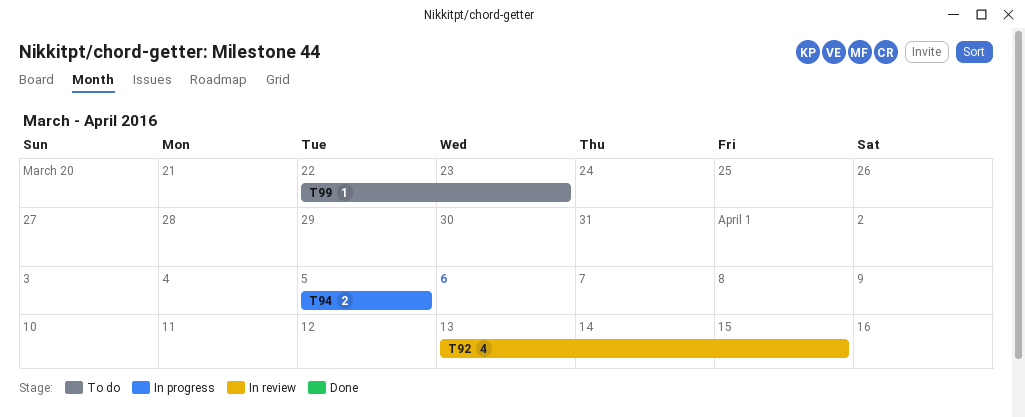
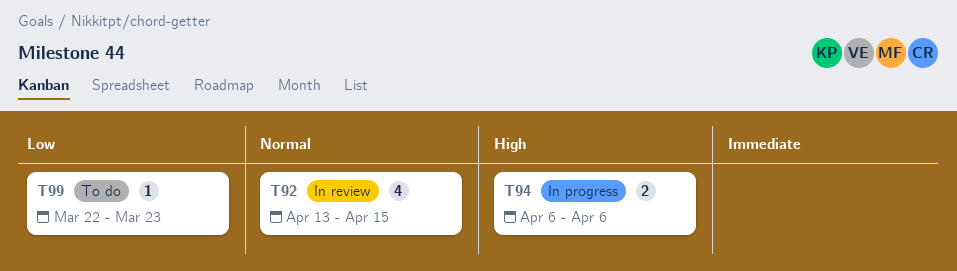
T94, start: Apr 5 -> Apr 6
T94, due: Apr 5 -> Apr 6

